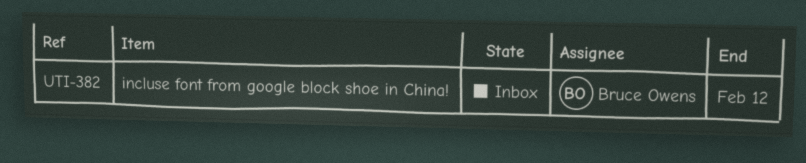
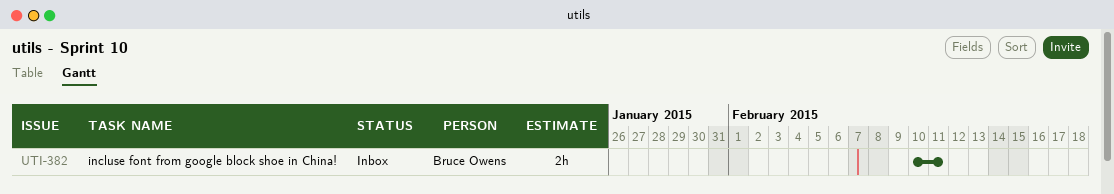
UTI-382, due: Feb 12 -> Feb 11

